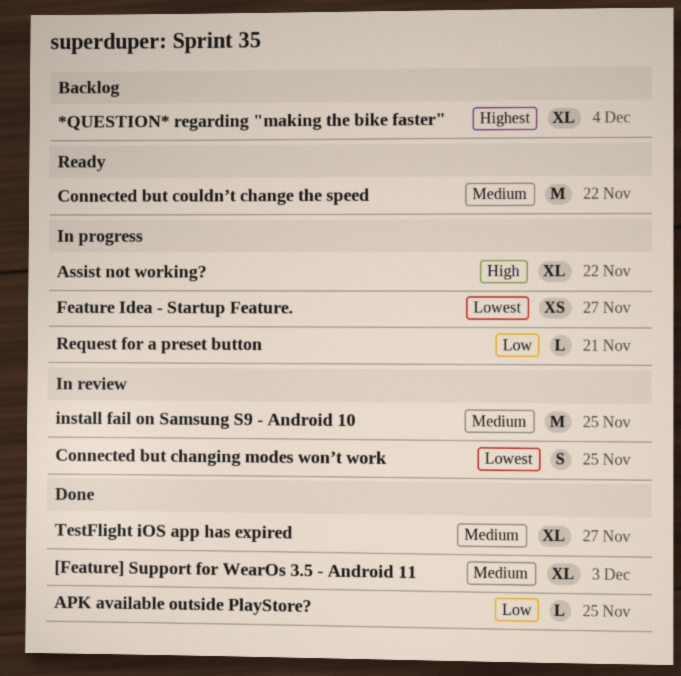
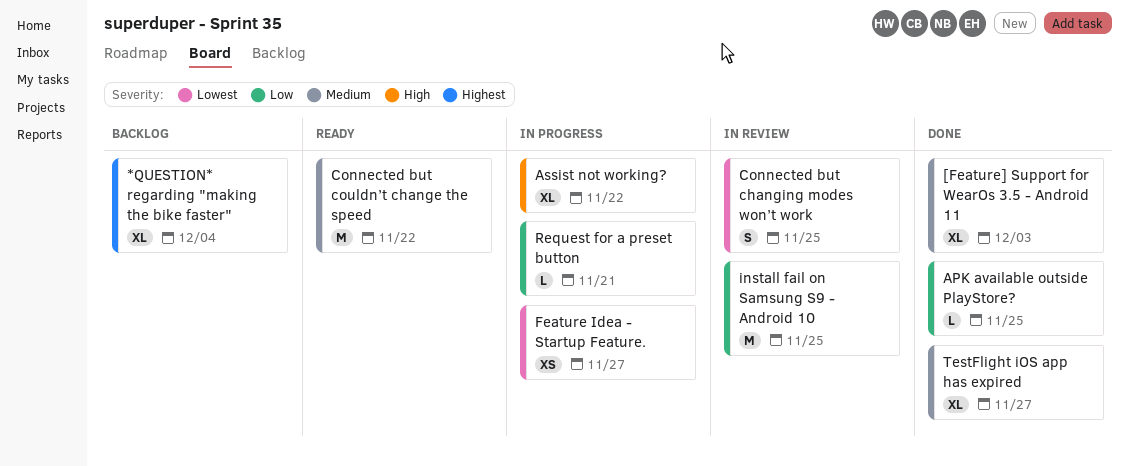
install fail on Samsung S9 - Android 10, priority: Medium -> Low

